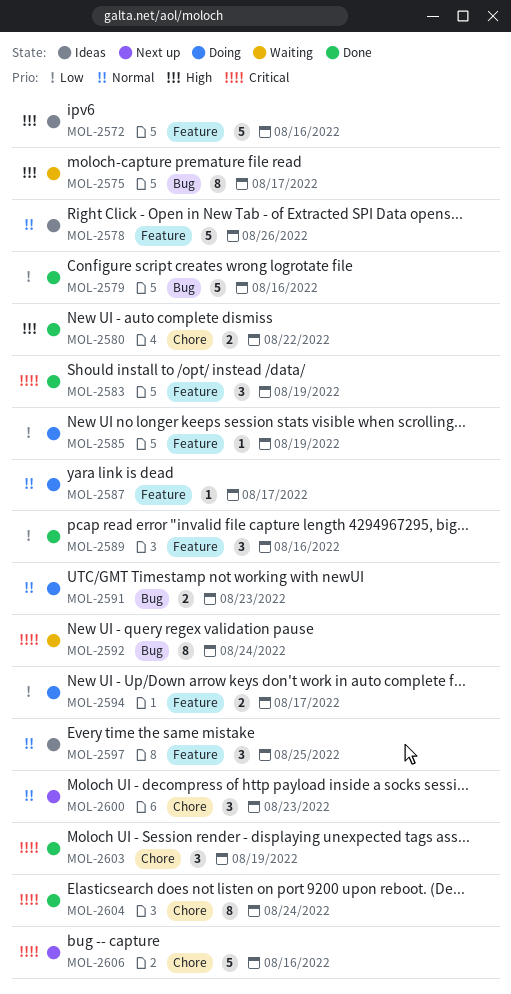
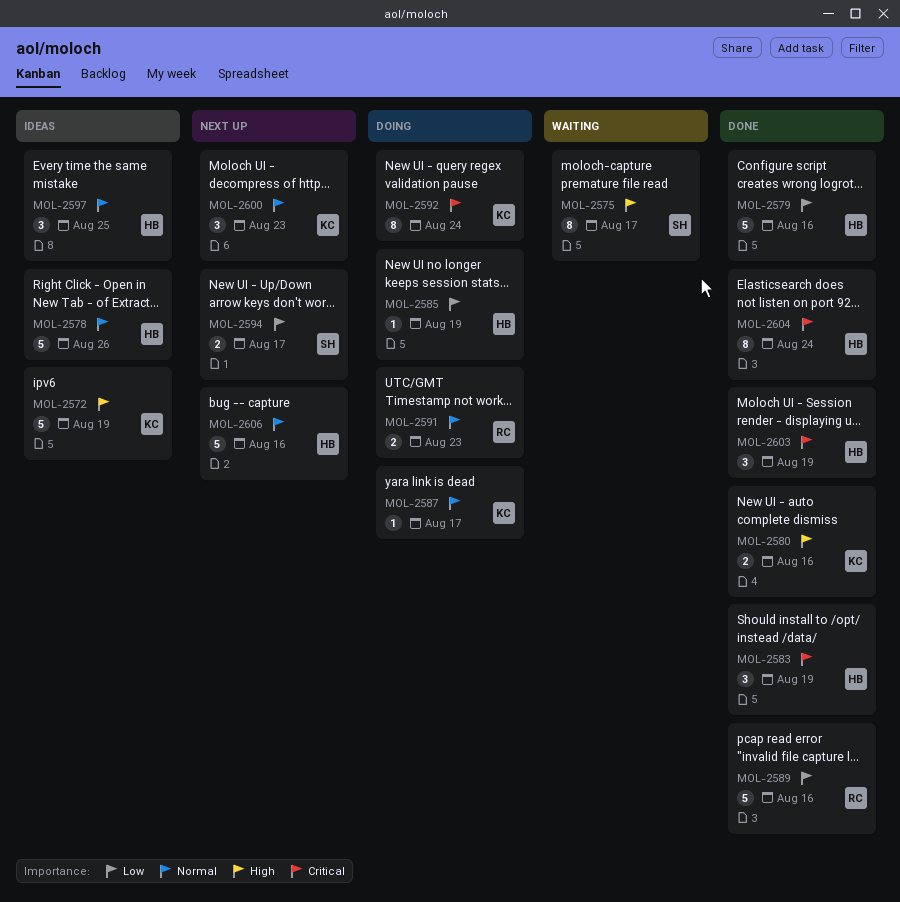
MOL-2572, due: Aug 16 -> Aug 19
MOL-2580, due: Aug 22 -> Aug 16
MOL-2589, estimate: 3 -> 5
MOL-2592, status: Waiting -> Doing
MOL-2594, status: Doing -> Next up
MOL-2606, priority: Critical -> Normal

